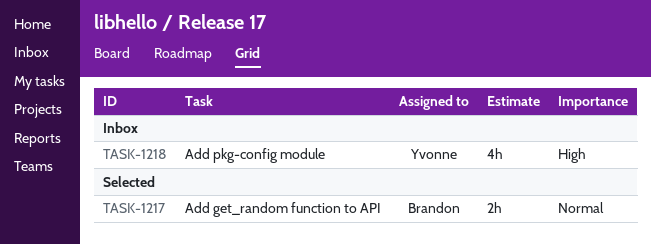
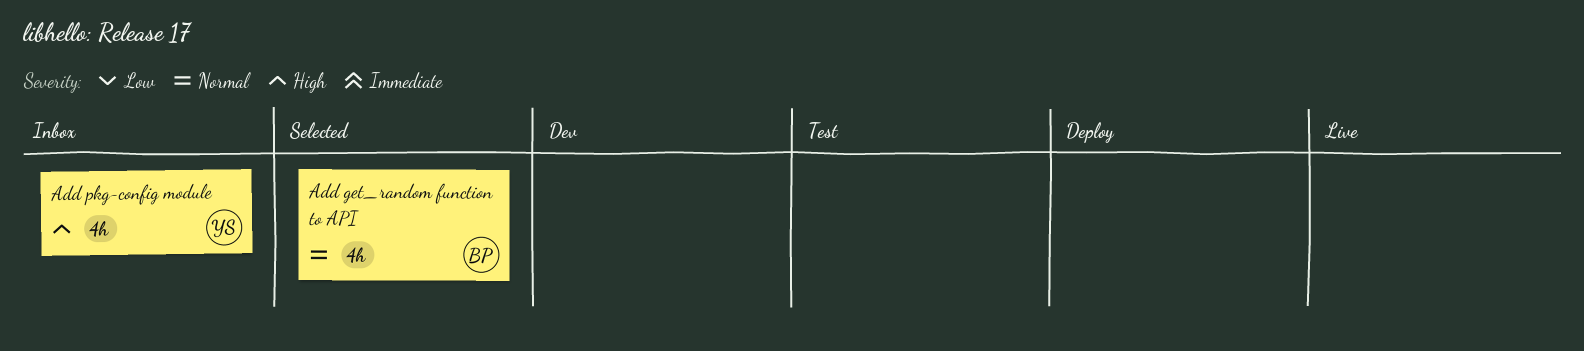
Add get_random function to API, estimate: 2h -> 4h

